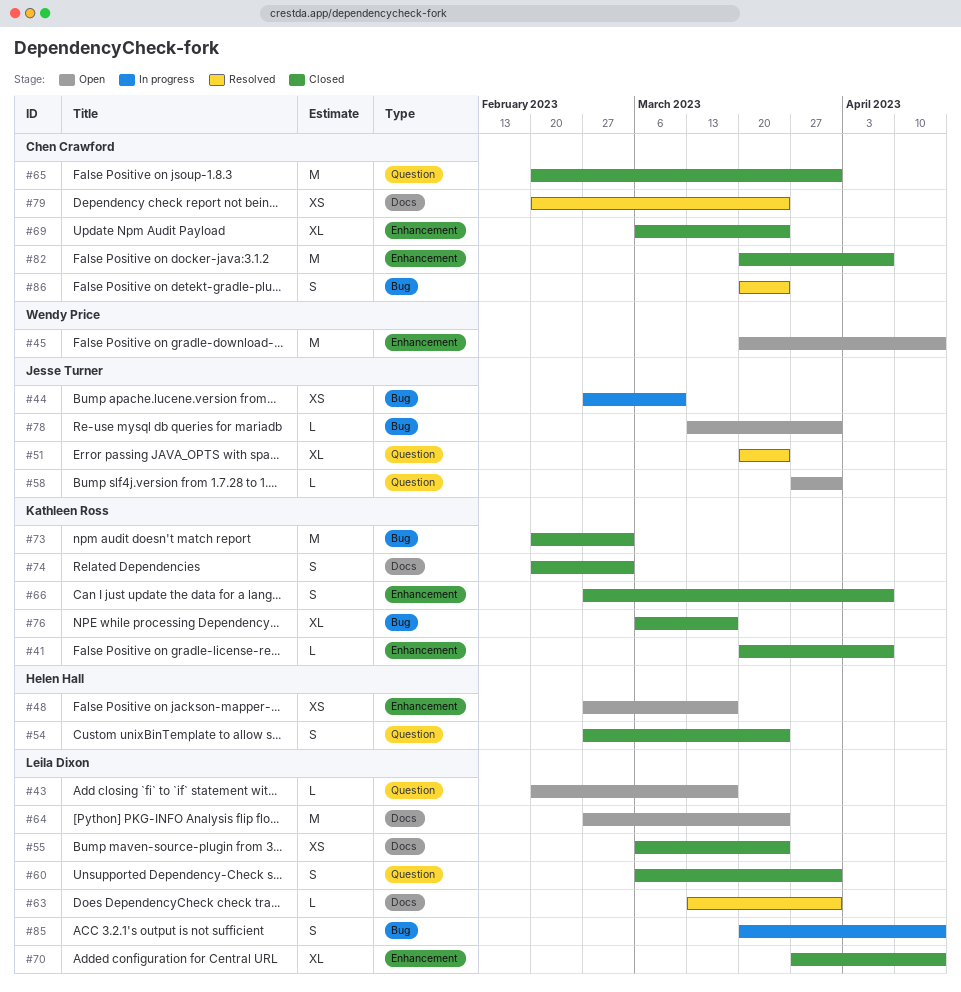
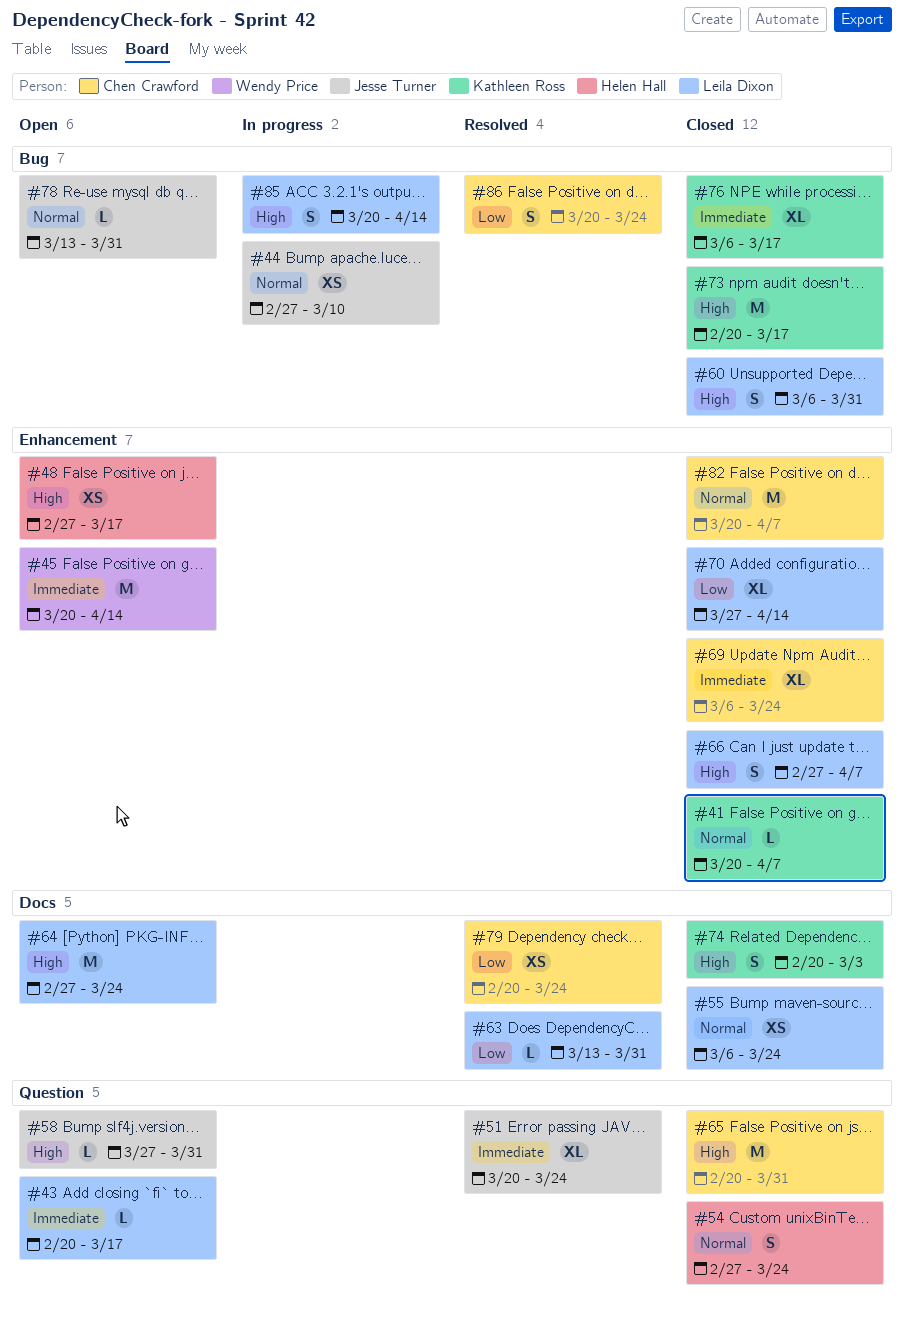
#60, label: Question -> Bug
#66, owner: Kathleen Ross -> Leila Dixon
#73, due: Mar 3 -> Mar 17

